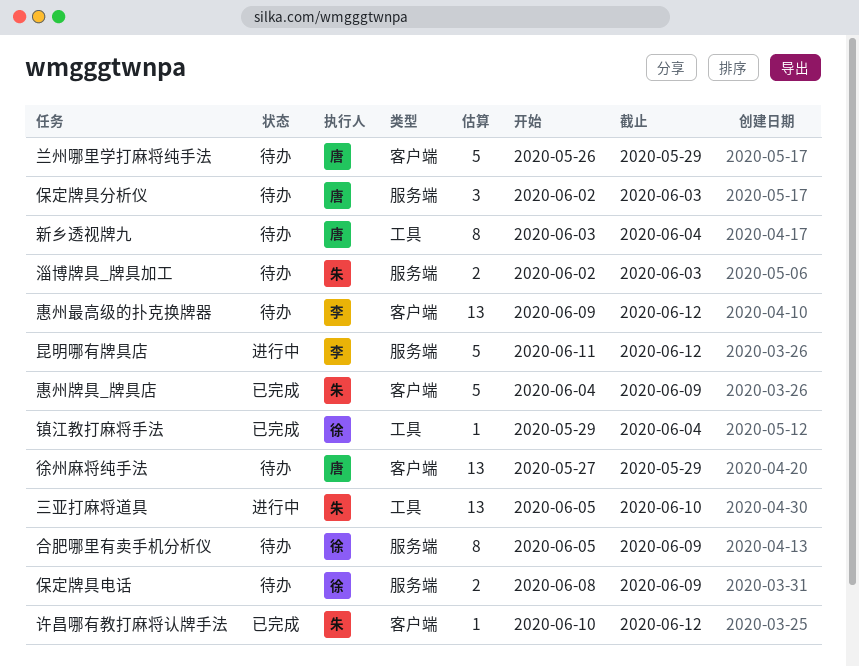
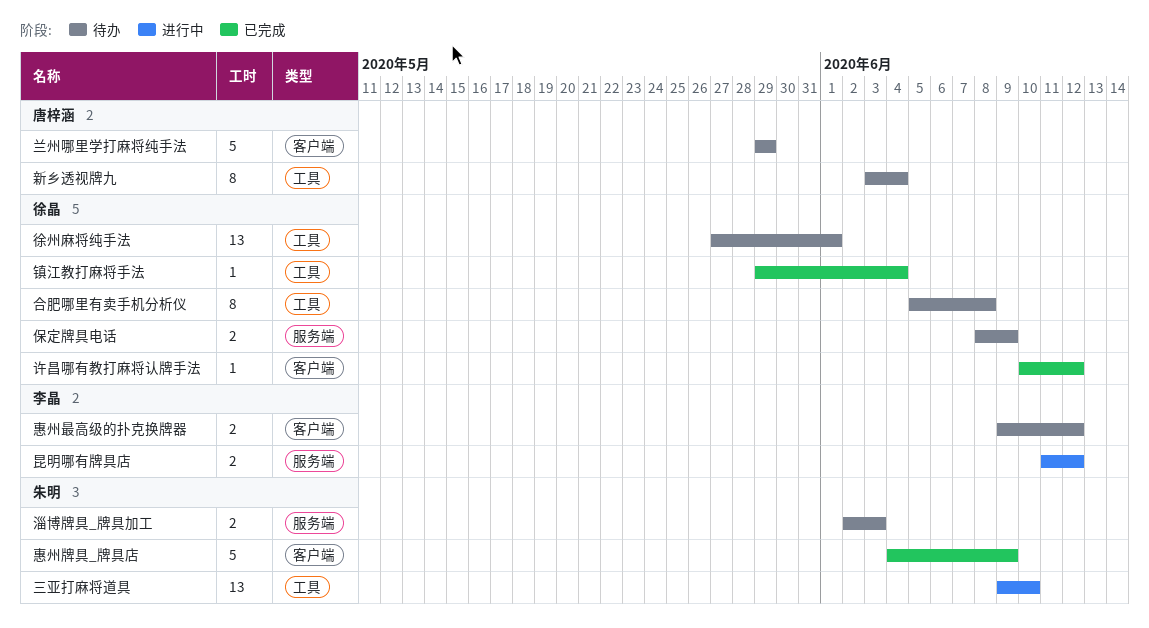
三亚打麻将道具, start: Jun 5 -> Jun 9
保定牌具分析仪: present -> none
兰州哪里学打麻将纯手法, start: May 26 -> May 29
合肥哪里有卖手机分析仪, label: 服务端 -> 工具
合肥哪里有卖手机分析仪, due: Jun 9 -> Jun 8
徐州麻将纯手法, owner: 唐梓涵 -> 徐晶
徐州麻将纯手法, label: 客户端 -> 工具
徐州麻将纯手法, due: May 29 -> Jun 1
惠州最高级的扑克换牌器, estimate: 13 -> 2
昆明哪有牌具店, estimate: 5 -> 2
许昌哪有教打麻将认牌手法, owner: 朱明 -> 徐晶

